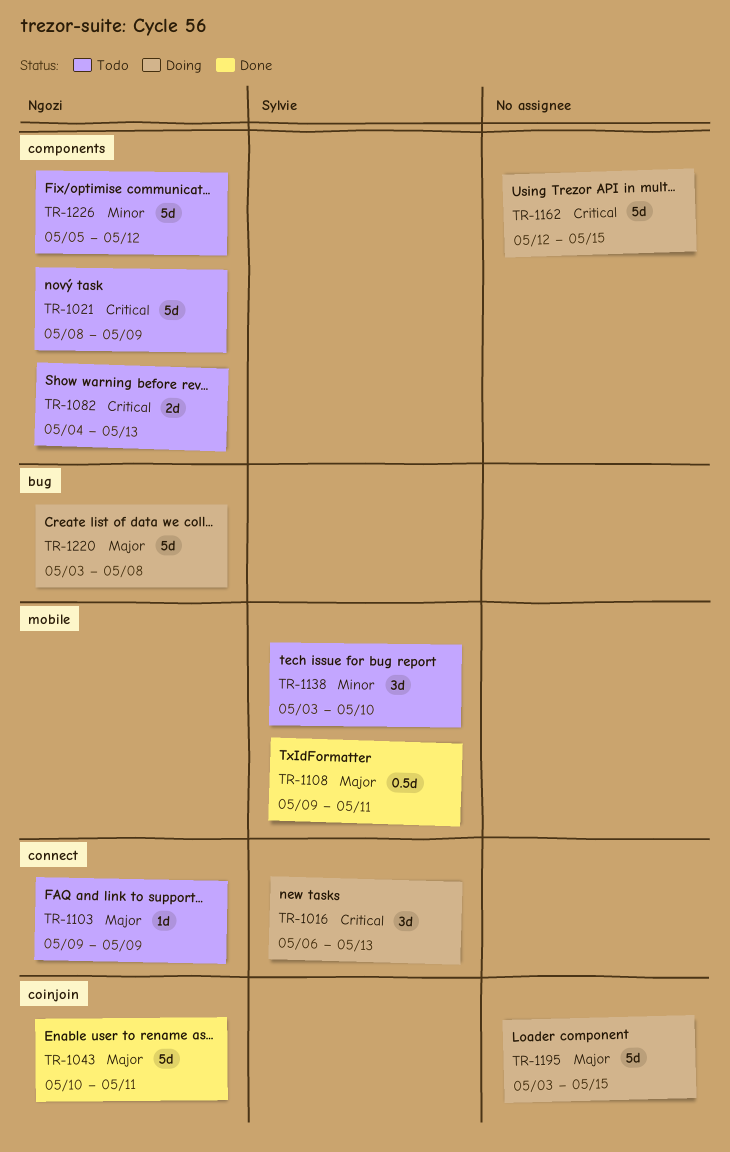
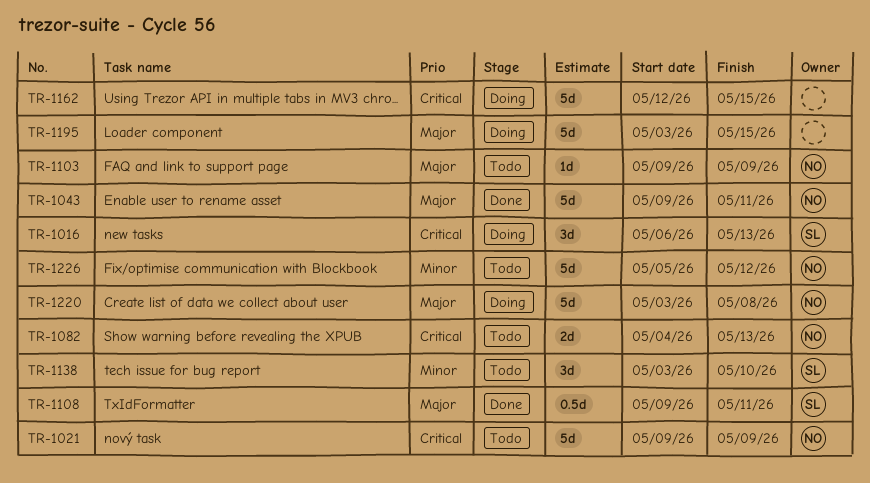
TR-1021, start: May 8 -> May 9
TR-1043, start: May 10 -> May 9

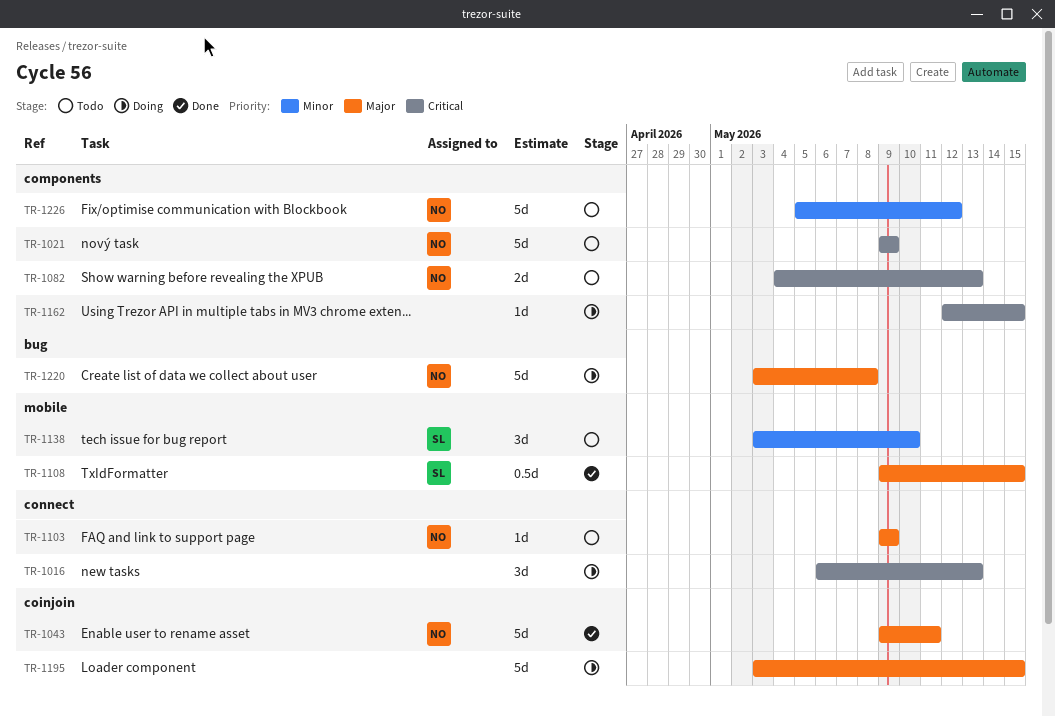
TR-1016, owner: SL -> none
TR-1108, due: May 11 -> May 15
TR-1162, estimate: 5d -> 1d

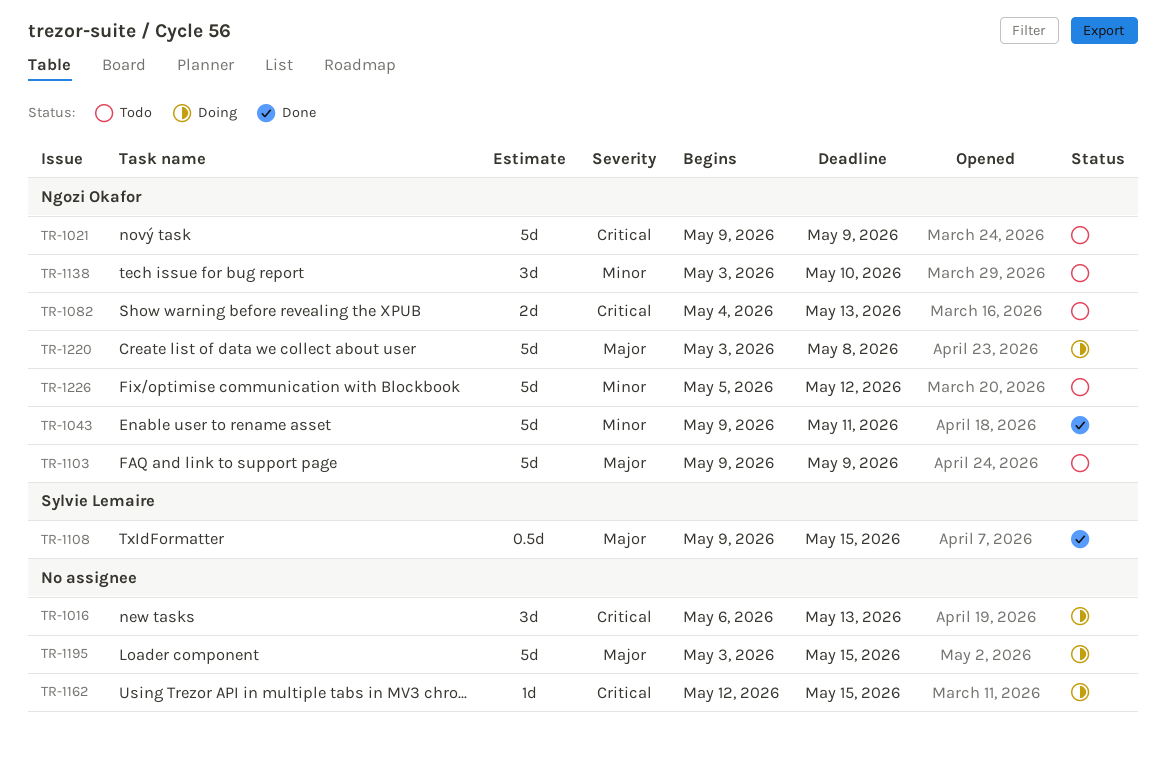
TR-1043, priority: Major -> Minor
TR-1103, estimate: 1d -> 5d
TR-1138, owner: Sylvie Lemaire -> Ngozi Okafor

